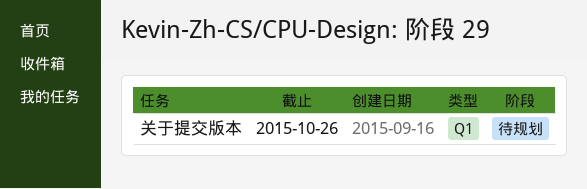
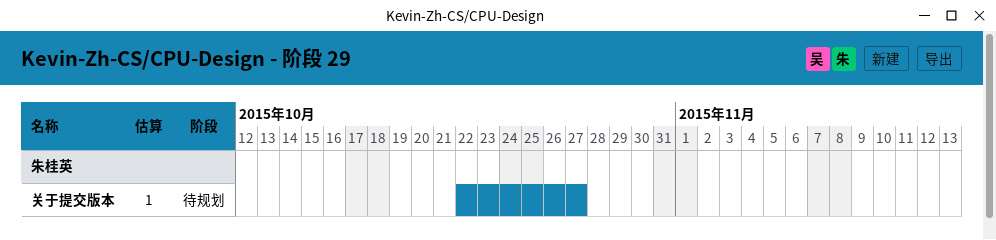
关于提交版本, due: Oct 26 -> Oct 27

